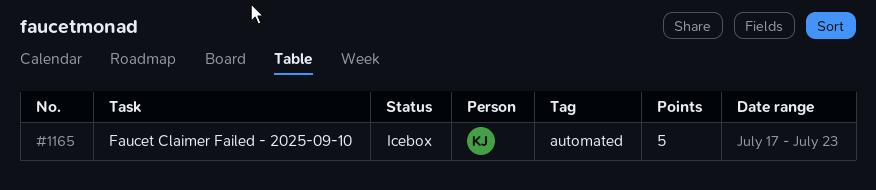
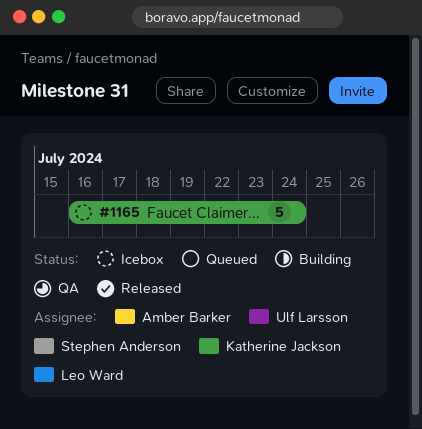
#1165, start: Jul 17 -> Jul 16
#1165, due: Jul 23 -> Jul 24

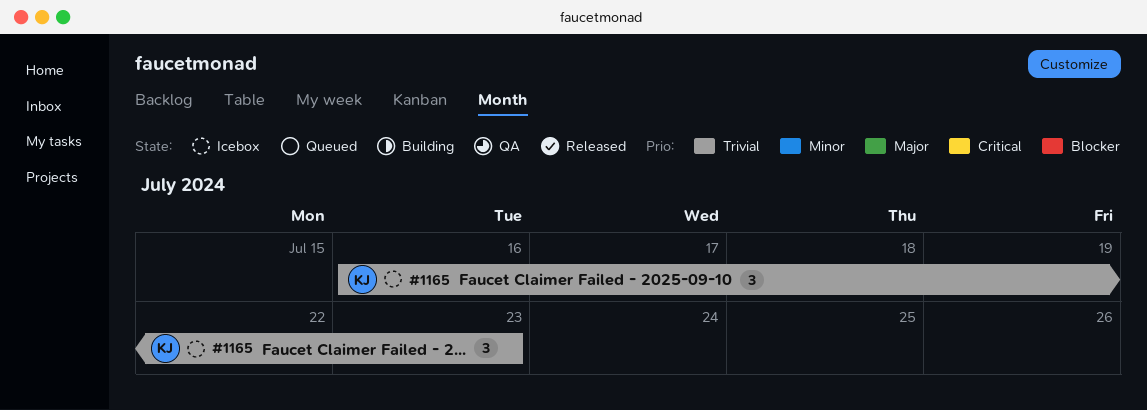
#1165, estimate: 5 -> 3
#1165, due: Jul 24 -> Jul 23

